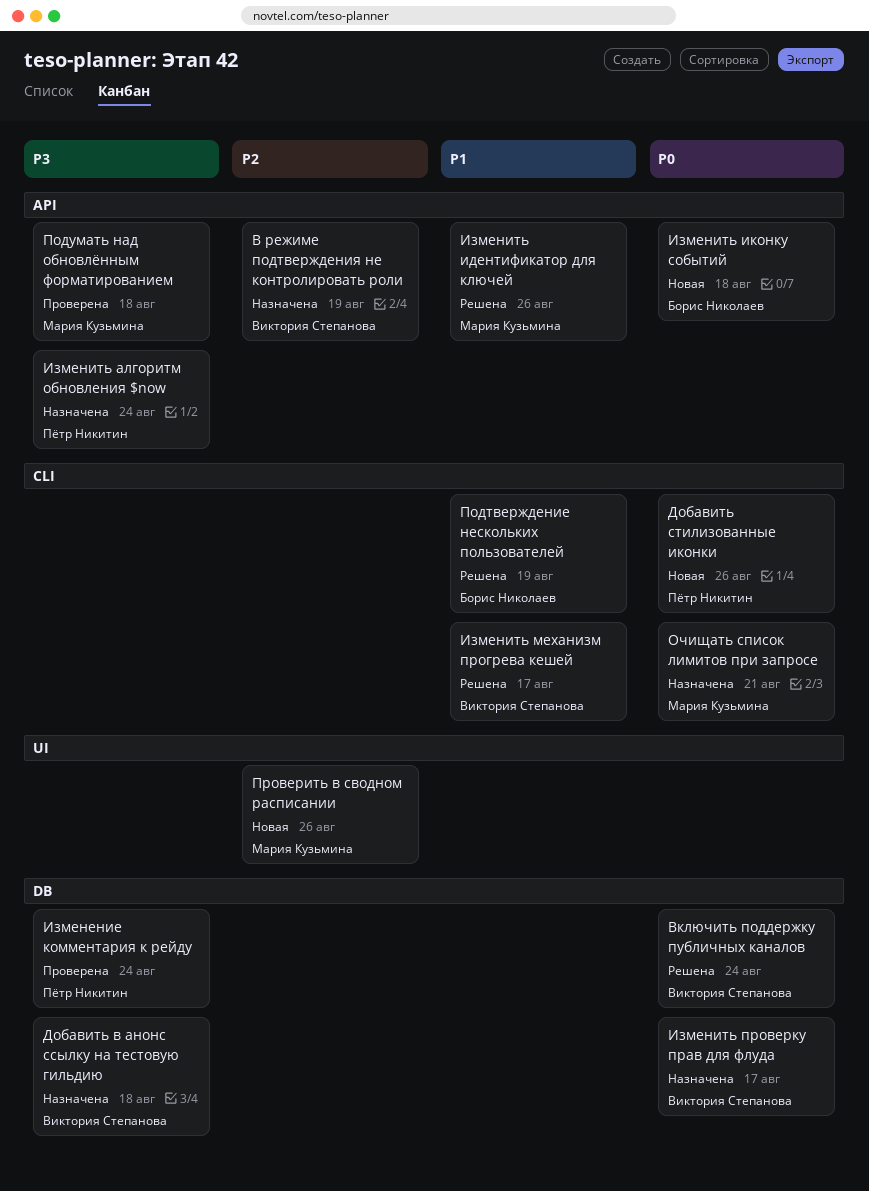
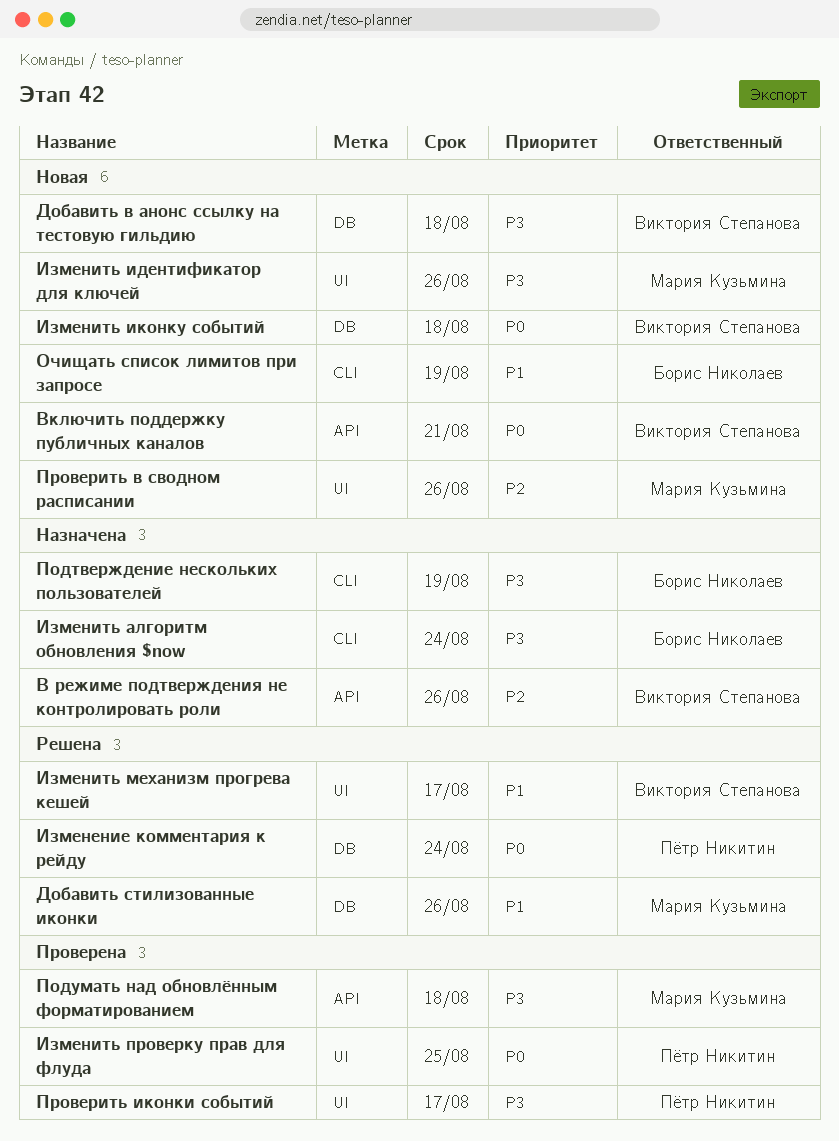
В режиме подтверждения не контролировать роли, due: Aug 19 -> Aug 26
Включить поддержку публичных каналов, status: Решена -> Новая
Включить поддержку публичных каналов, label: DB -> API
Включить поддержку публичных каналов, due: Aug 24 -> Aug 21
Добавить в анонс ссылку на тестовую гильдию, status: Назначена -> Новая
Добавить стилизованные иконки, status: Новая -> Решена
Добавить стилизованные иконки, owner: Пётр Никитин -> Мария Кузьмина
Добавить стилизованные иконки, priority: P0 -> P1
Добавить стилизованные иконки, label: CLI -> DB
Изменение комментария к рейду, status: Проверена -> Решена
Изменение комментария к рейду, priority: P3 -> P0
Изменить алгоритм обновления $now, owner: Пётр Никитин -> Борис Николаев
Изменить алгоритм обновления $now, label: API -> CLI
Изменить идентификатор для ключей, status: Решена -> Новая
Изменить идентификатор для ключей, priority: P1 -> P3
Изменить идентификатор для ключей, label: API -> UI
Изменить иконку событий, owner: Борис Николаев -> Виктория Степанова
Изменить иконку событий, label: API -> DB
Изменить механизм прогрева кешей, label: CLI -> UI
Изменить проверку прав для флуда, status: Назначена -> Проверена
Изменить проверку прав для флуда, owner: Виктория Степанова -> Пётр Никитин
Изменить проверку прав для флуда, label: DB -> UI
Изменить проверку прав для флуда, due: Aug 17 -> Aug 25
Очищать список лимитов при запросе, status: Назначена -> Новая
Очищать список лимитов при запросе, owner: Мария Кузьмина -> Борис Николаев
Очищать список лимитов при запросе, priority: P0 -> P1
Очищать список лимитов при запросе, due: Aug 21 -> Aug 19
Подтверждение нескольких пользователей, status: Решена -> Назначена
Подтверждение нескольких пользователей, priority: P1 -> P3
Проверить иконки событий: none -> present

